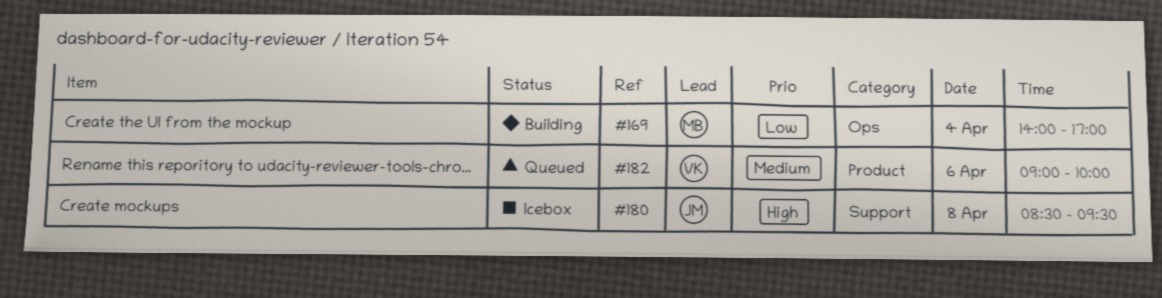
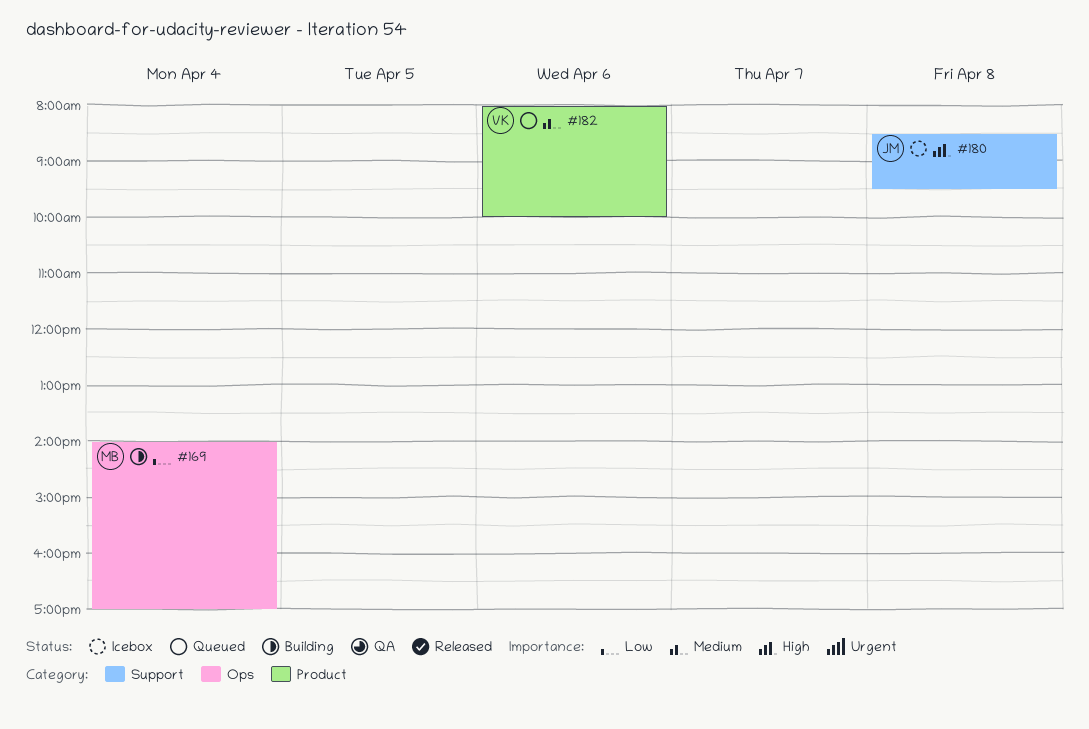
#182, begins: 09:00 -> 08:00

